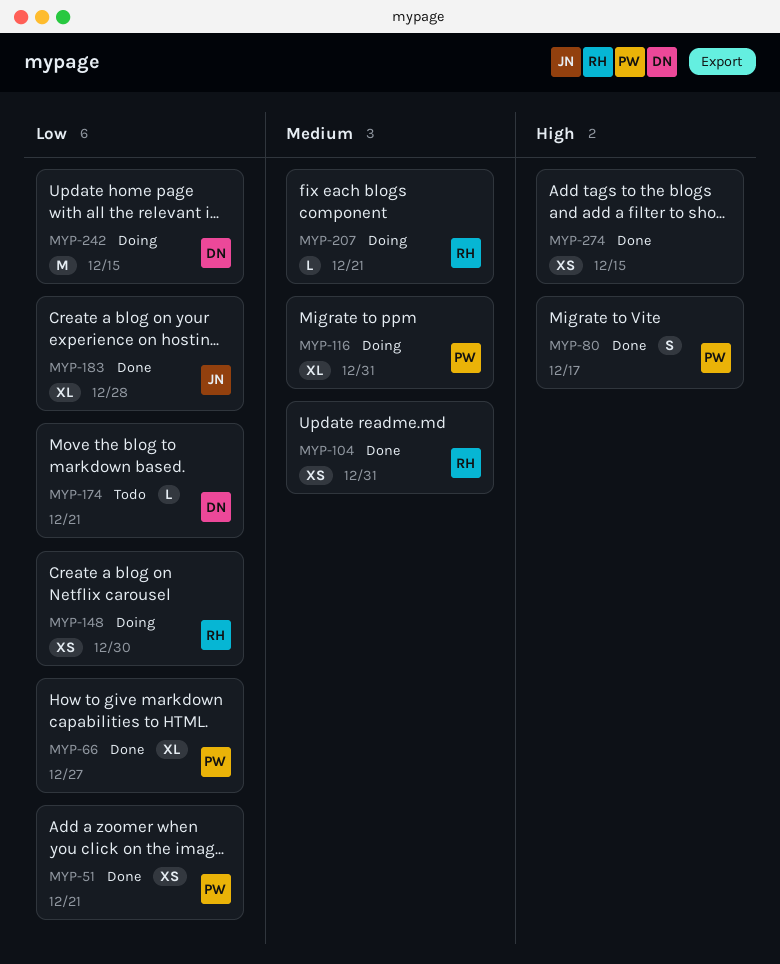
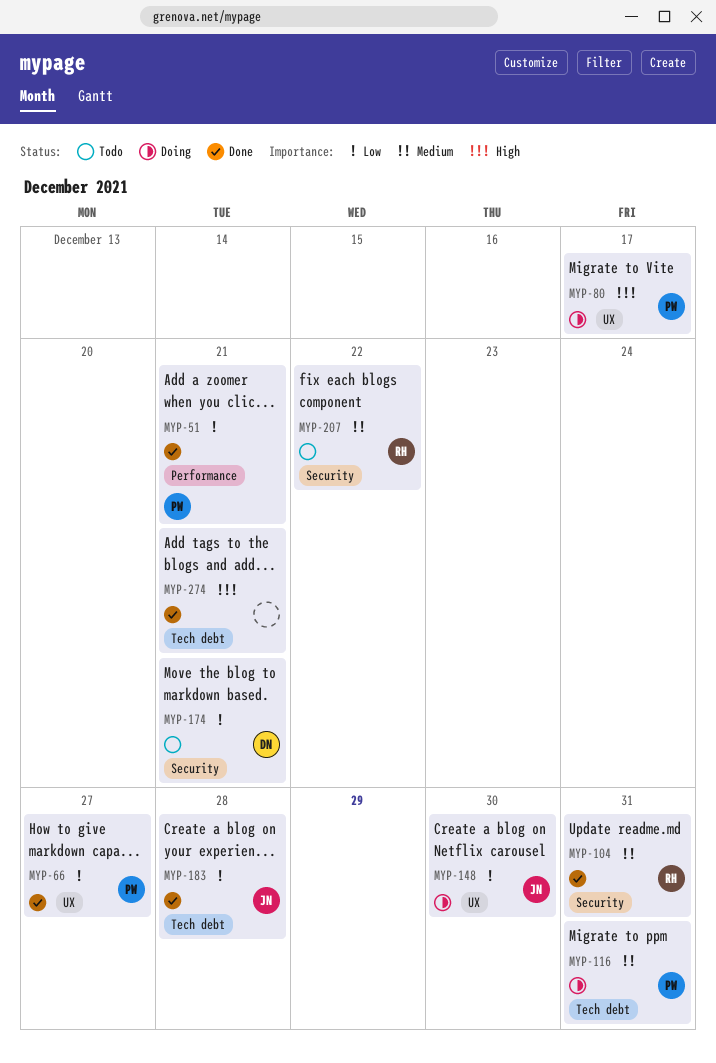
MYP-80, status: Done -> Doing
MYP-148, owner: RH -> JN
MYP-207, status: Doing -> Todo
MYP-207, due: Dec 21 -> Dec 22
MYP-242: present -> none
MYP-274, due: Dec 15 -> Dec 21

